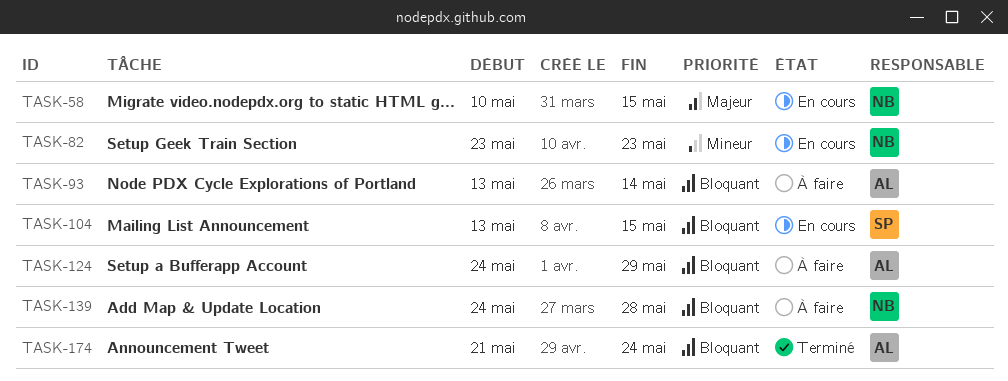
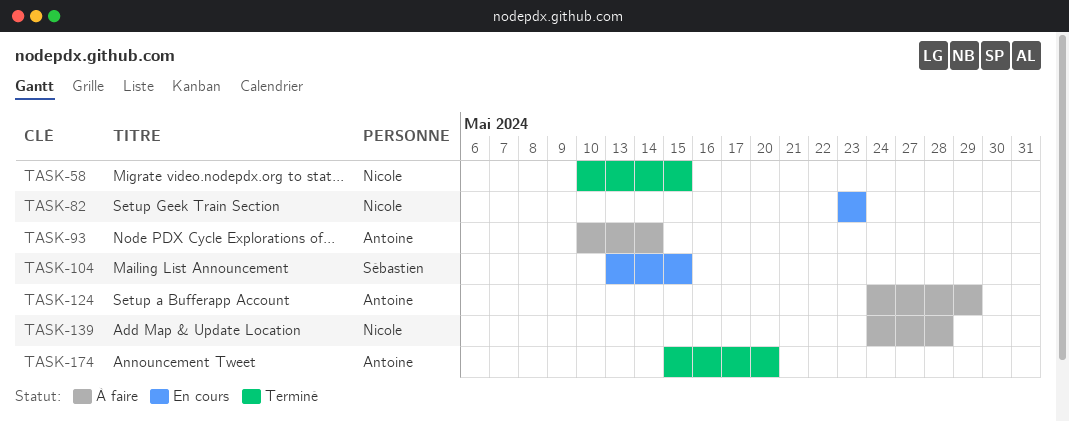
TASK-58, status: En cours -> Terminé
TASK-93, start: May 13 -> May 10
TASK-174, start: May 21 -> May 15
TASK-174, due: May 24 -> May 20

